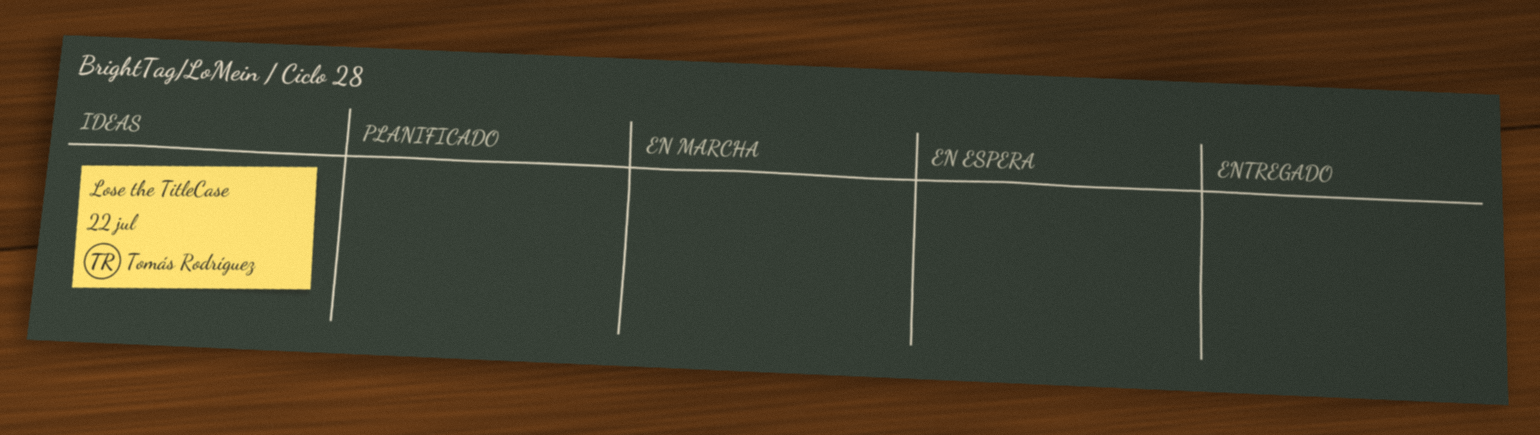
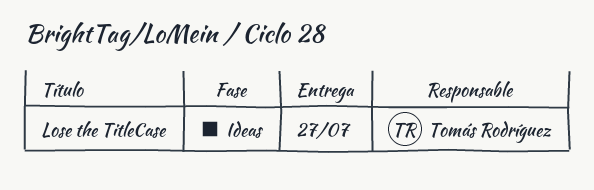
Lose the TitleCase, due: Jul 22 -> Jul 27

